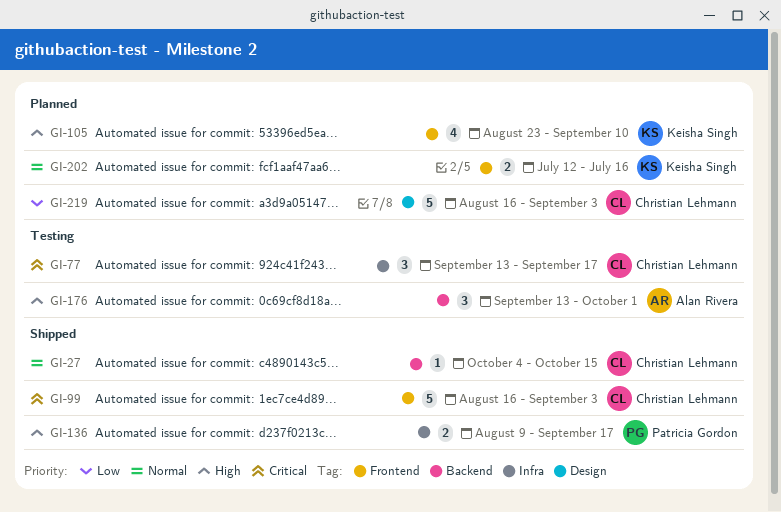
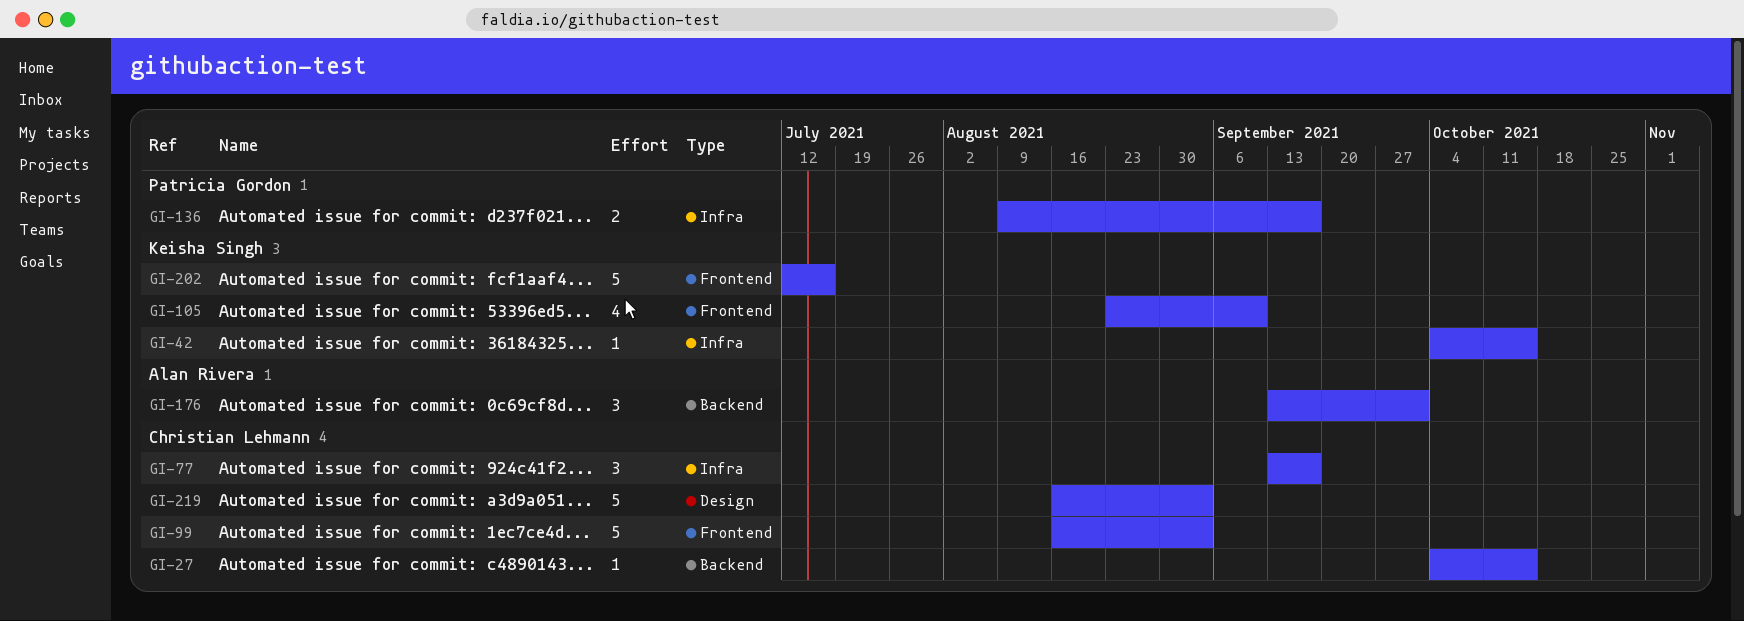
GI-42: none -> present
GI-202, estimate: 2 -> 5

